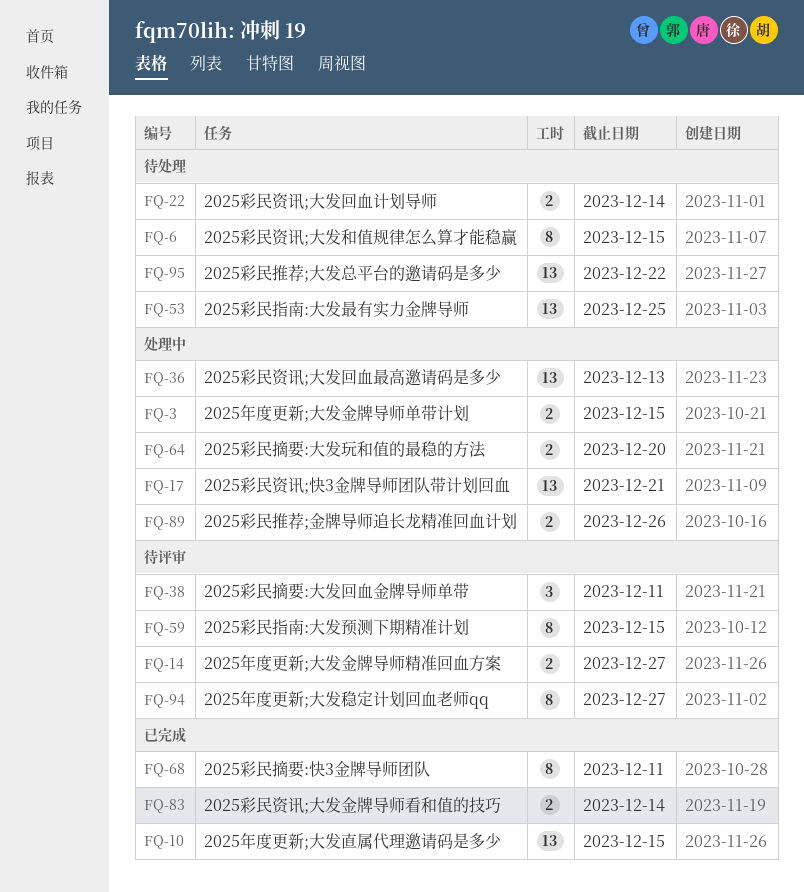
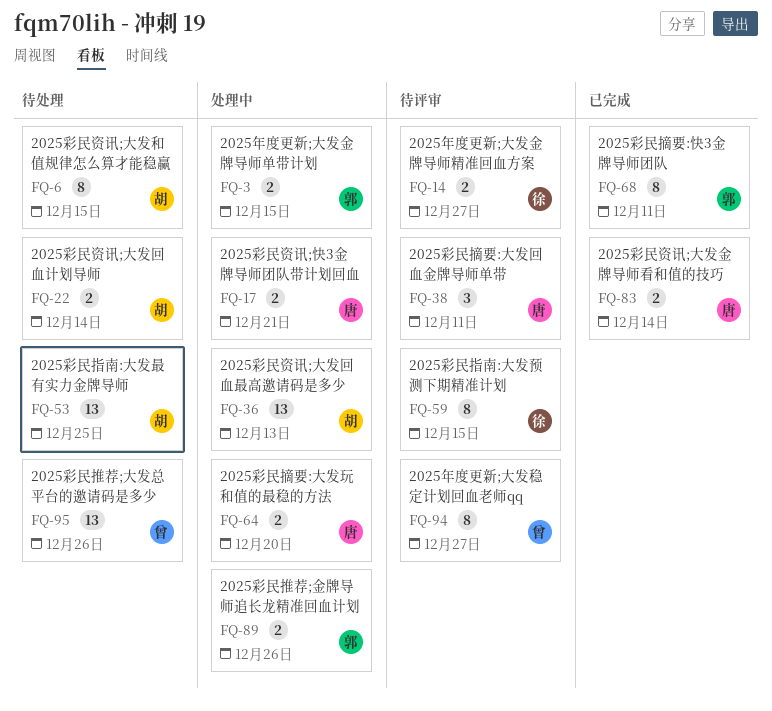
FQ-10: present -> none
FQ-17, estimate: 13 -> 2
FQ-95, due: Dec 22 -> Dec 26

